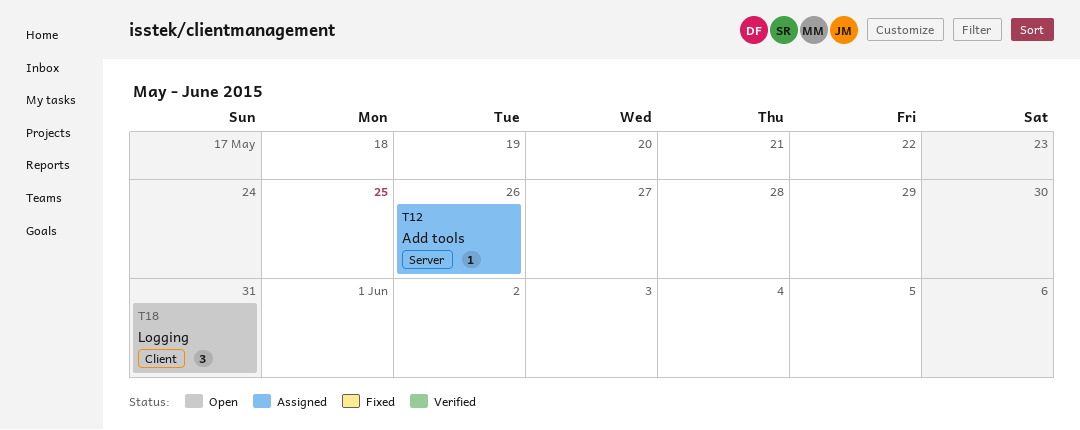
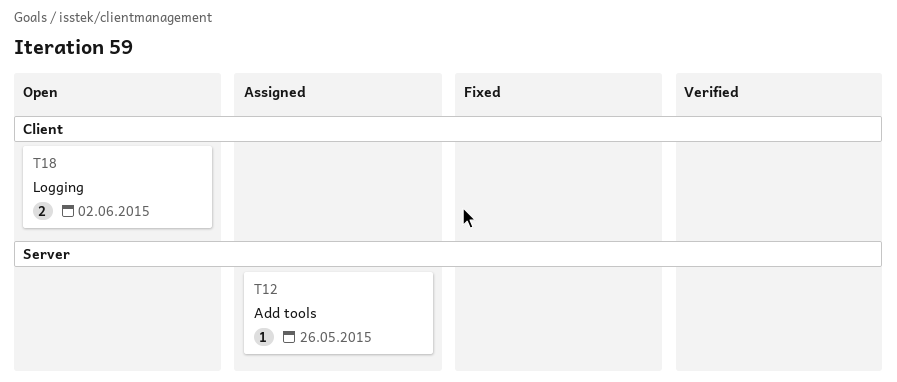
T18, estimate: 3 -> 2
T18, due: May 31 -> Jun 2

